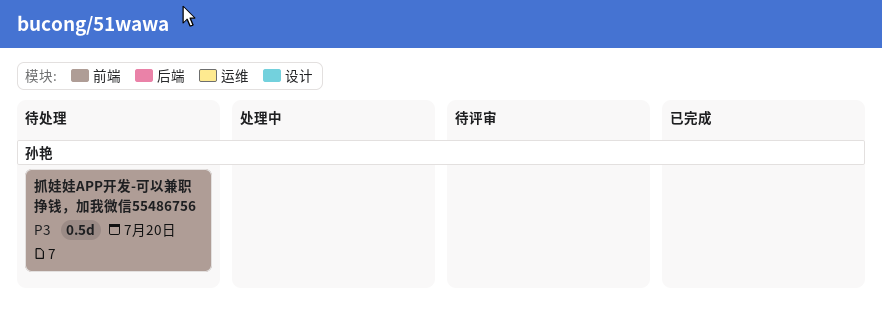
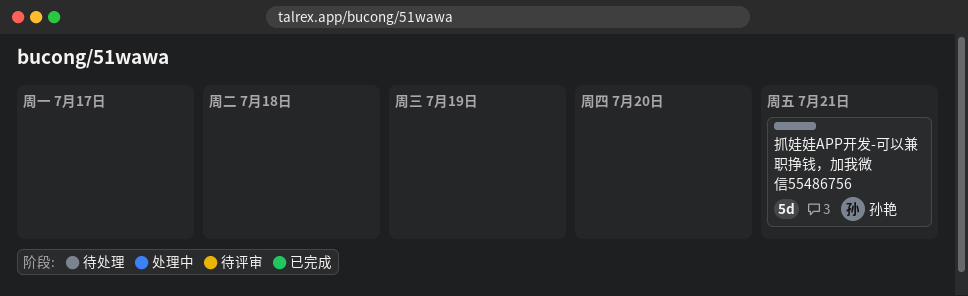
抓娃娃APP开发-可以兼职挣钱，加我微信55486756, estimate: 0.5d -> 5d
抓娃娃APP开发-可以兼职挣钱，加我微信55486756, due: Jul 20 -> Jul 21

